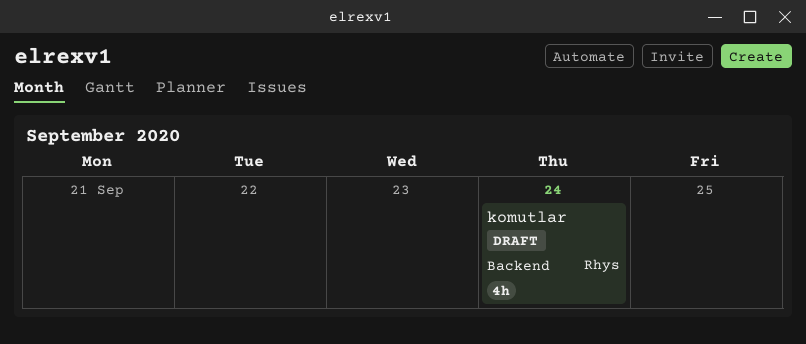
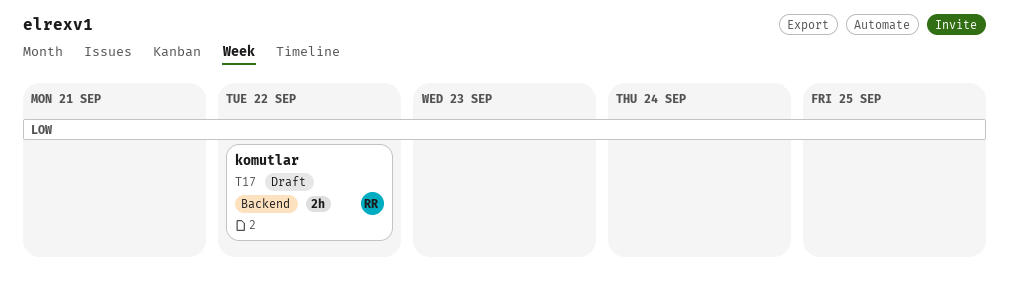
komutlar, estimate: 4h -> 2h
komutlar, due: Sep 24 -> Sep 22

